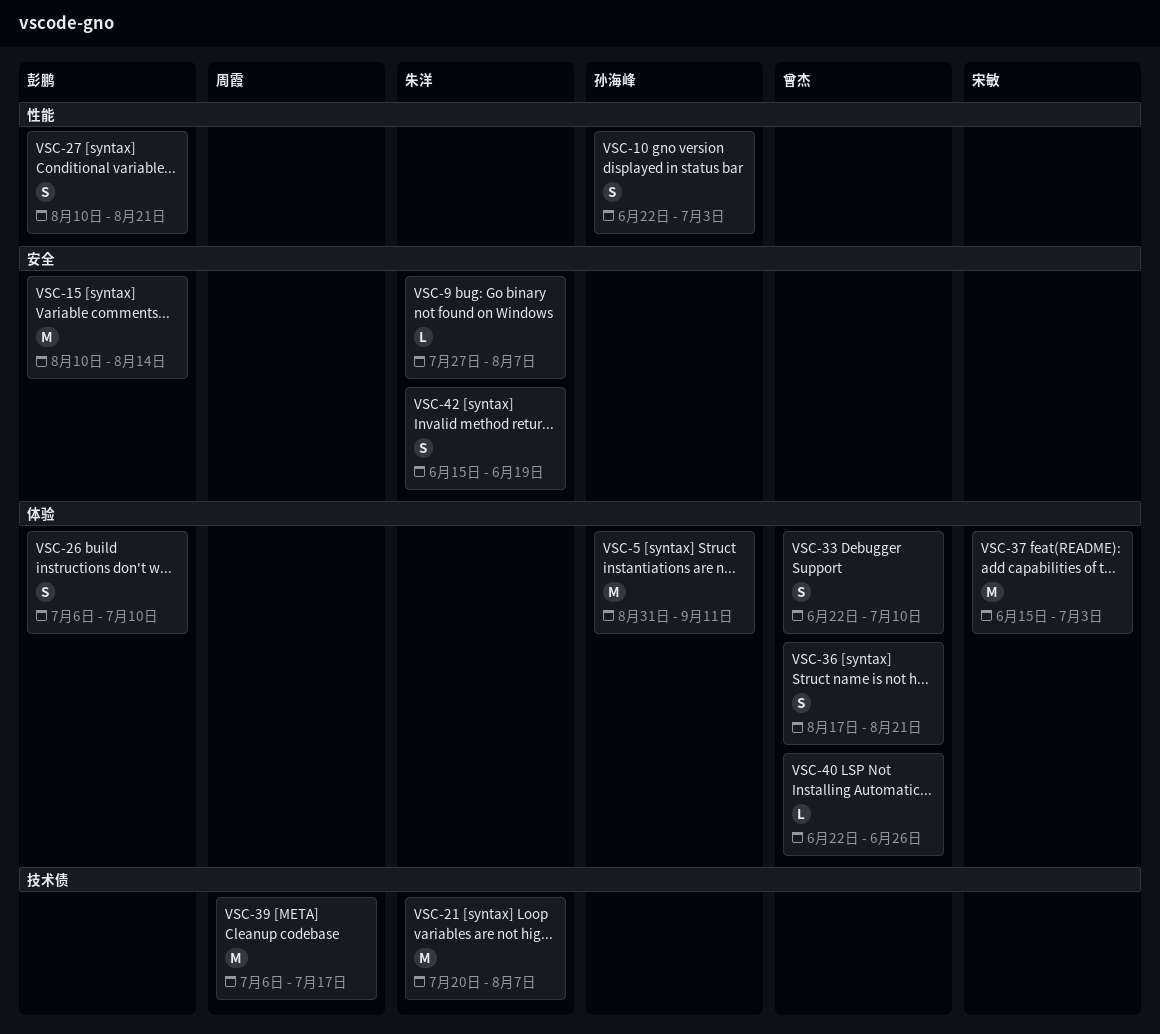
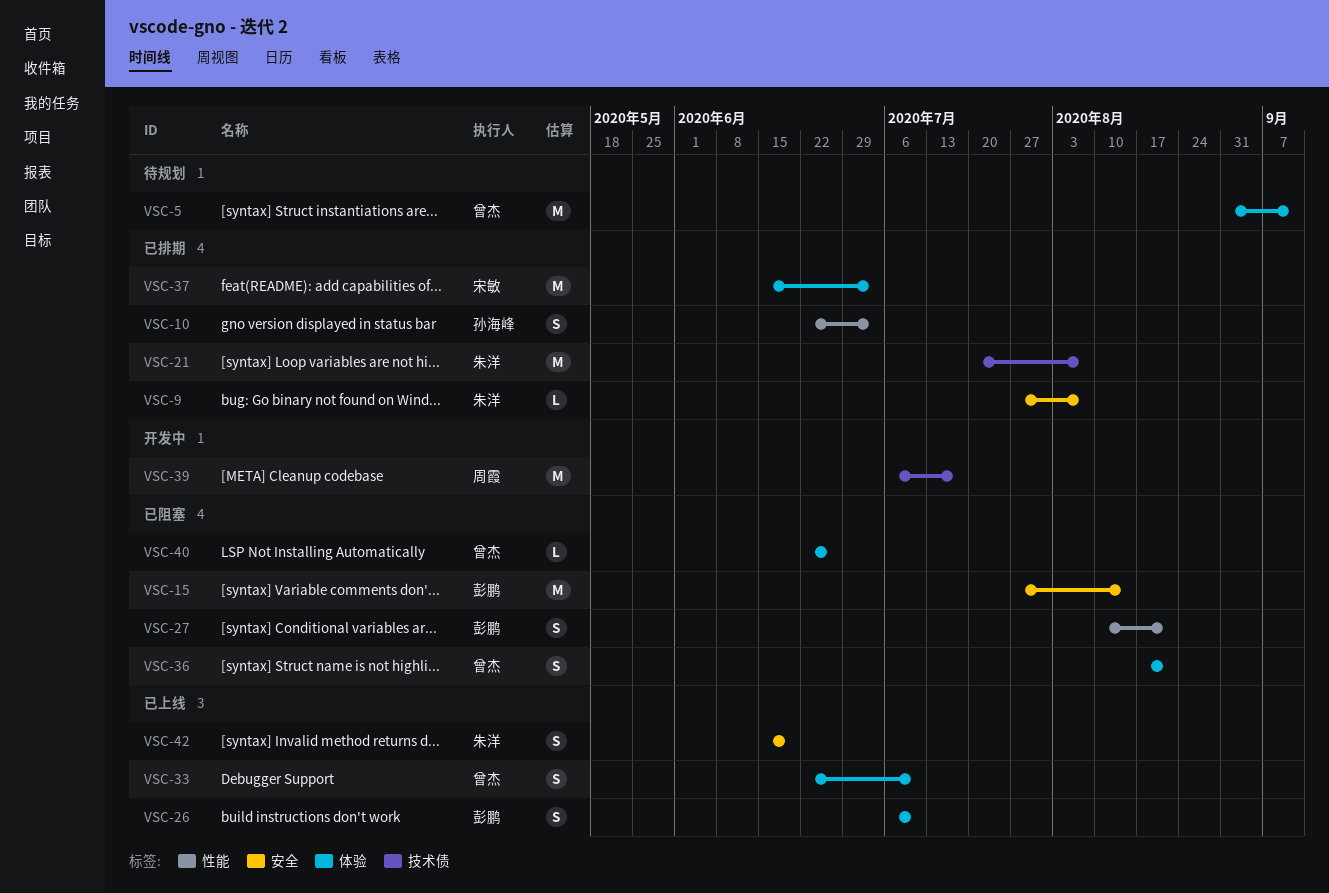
VSC-5, owner: 孙海峰 -> 曾杰
VSC-15, start: Aug 10 -> Jul 27

